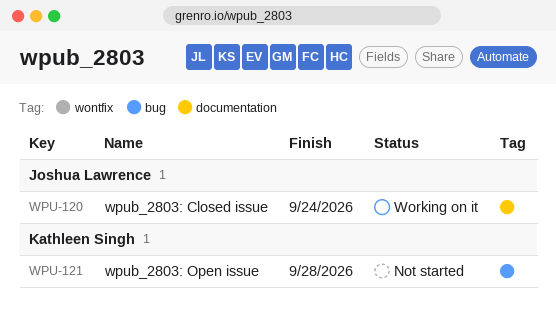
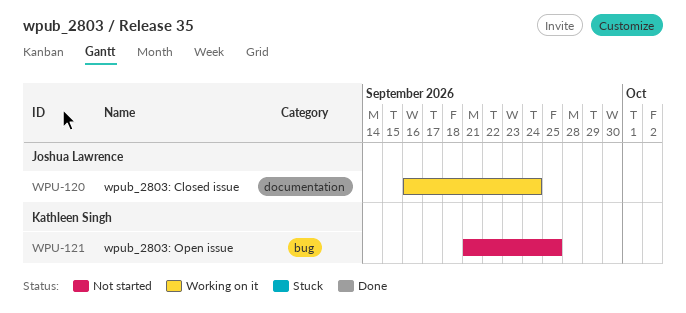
WPU-121, due: Sep 28 -> Sep 25

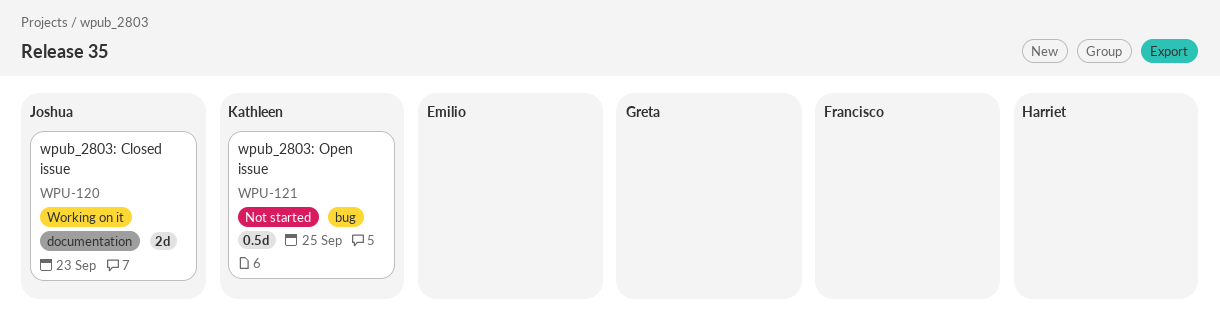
WPU-120, due: Sep 24 -> Sep 23

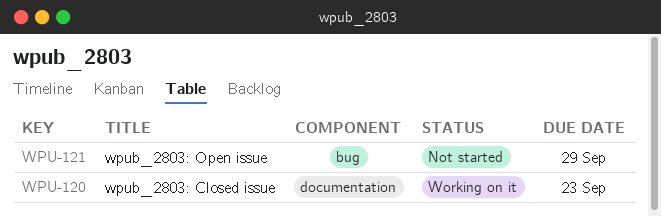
WPU-121, due: Sep 25 -> Sep 29

